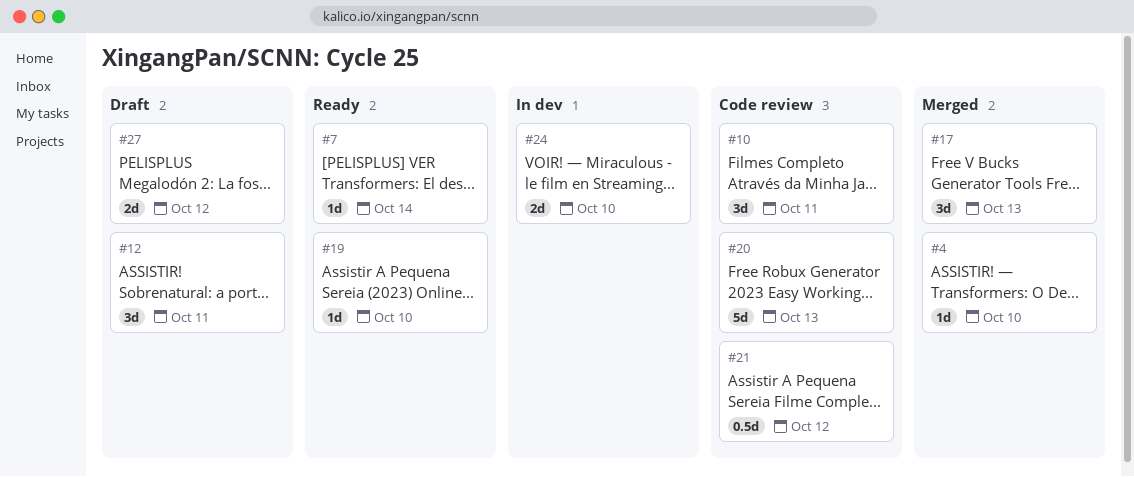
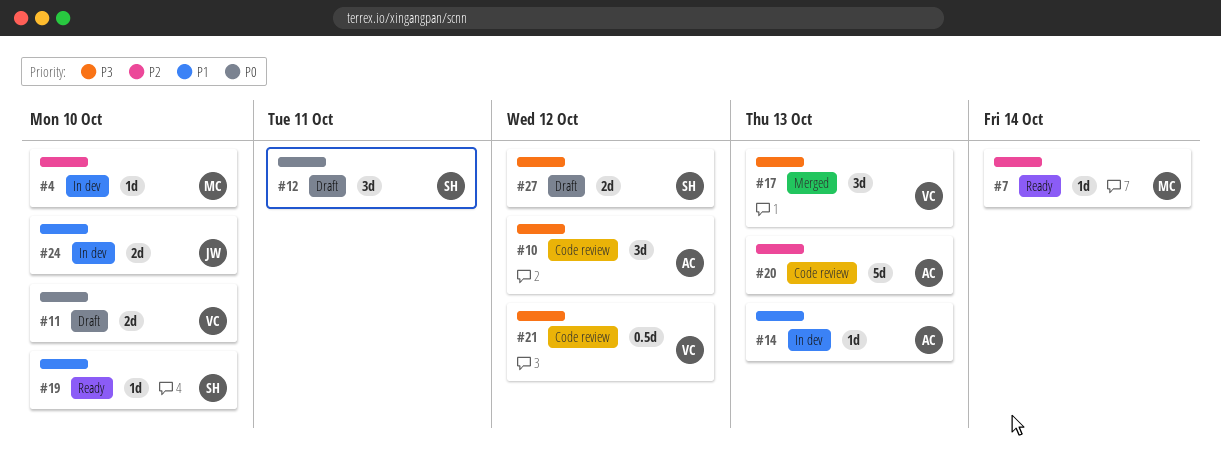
#4, status: Merged -> In dev
#10, due: Oct 11 -> Oct 12
#11: none -> present
#14: none -> present

